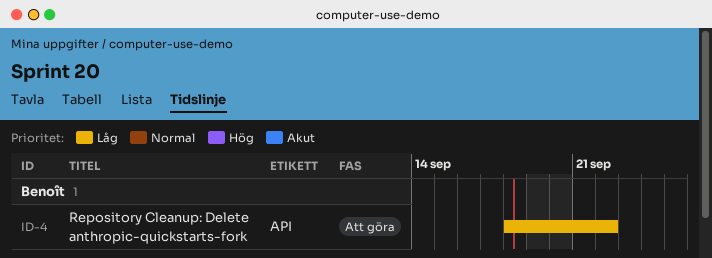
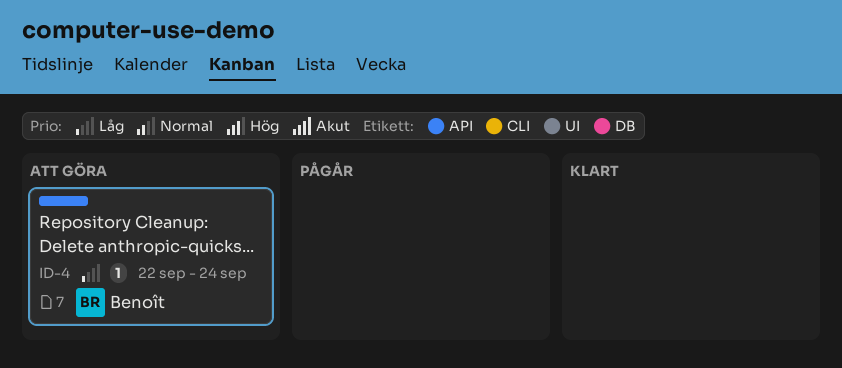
ID-4, start: Sep 18 -> Sep 22
ID-4, due: Sep 22 -> Sep 24

